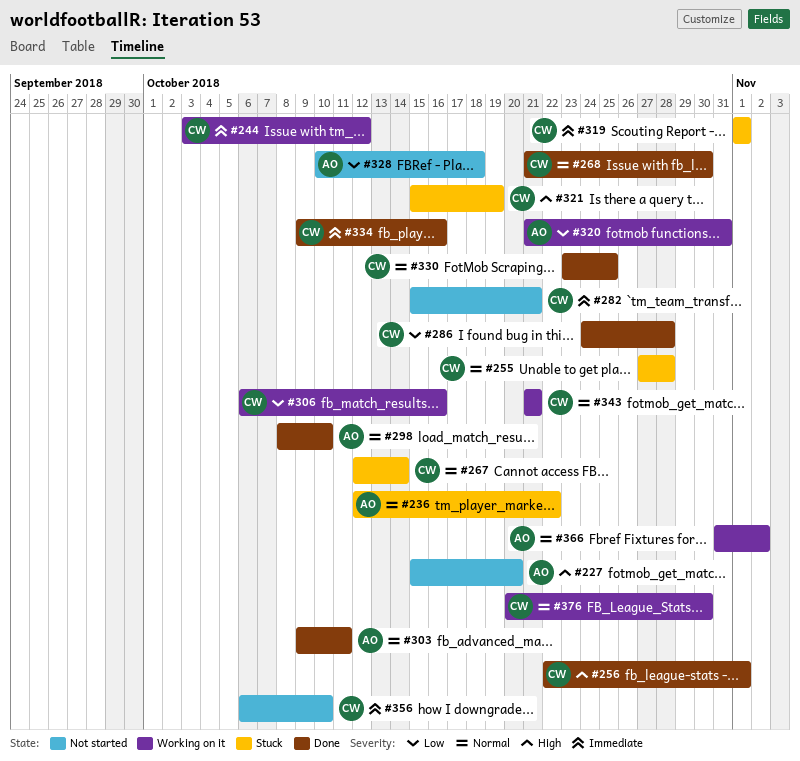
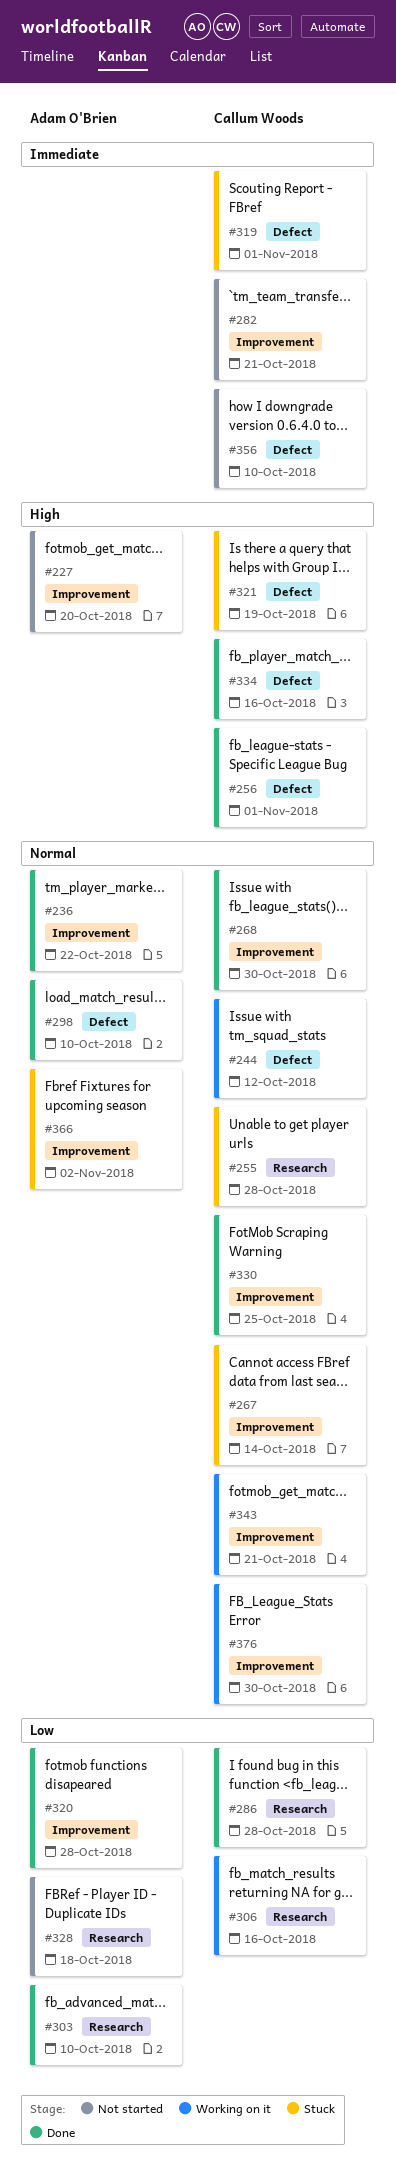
#236, status: Stuck -> Done
#244, priority: Immediate -> Normal
#303, priority: Normal -> Low
#303, due: Oct 11 -> Oct 10
#320, status: Working on it -> Done
#320, due: Oct 31 -> Oct 28
#334, priority: Immediate -> High
#366, status: Working on it -> Stuck

